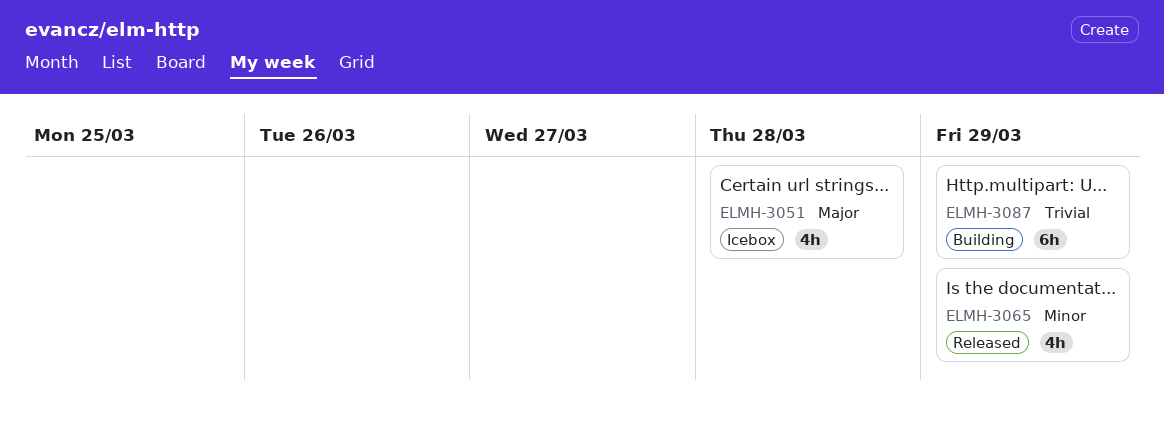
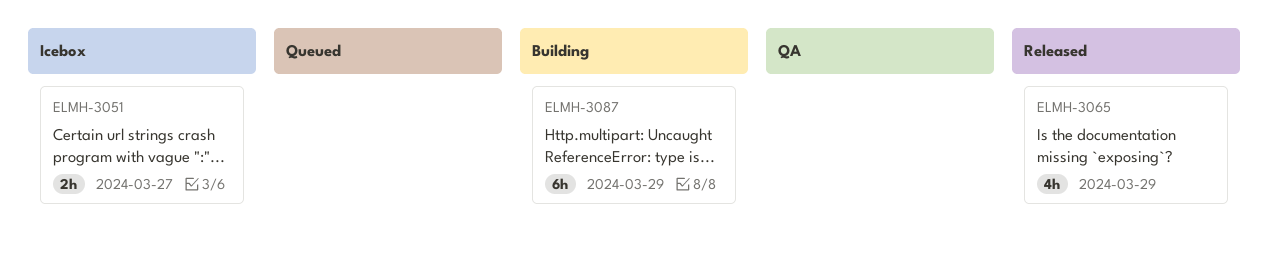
ELMH-3051, estimate: 4h -> 2h
ELMH-3051, due: Mar 28 -> Mar 27

